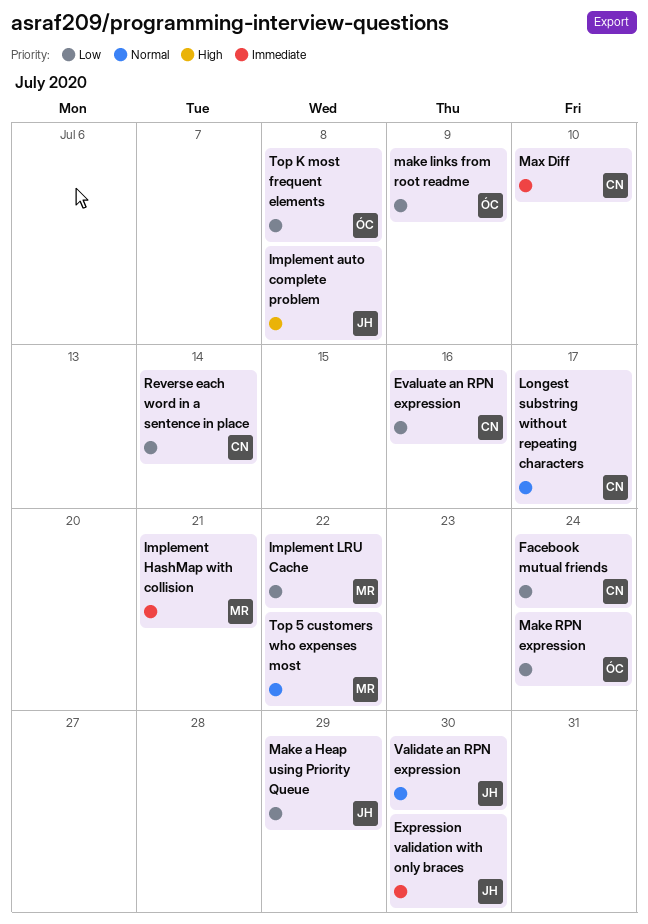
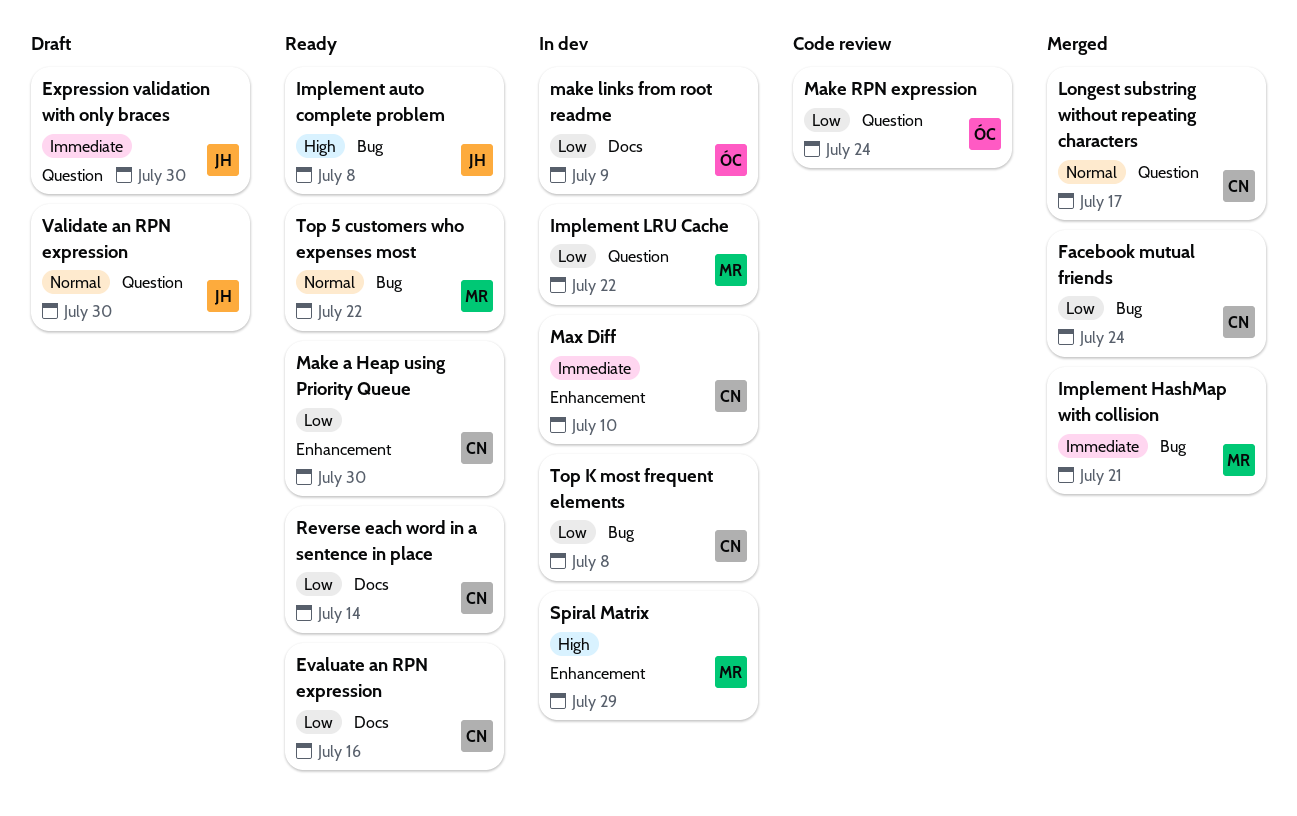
Make a Heap using Priority Queue, owner: JH -> CN
Make a Heap using Priority Queue, due: Jul 29 -> Jul 30
Spiral Matrix: none -> present
Top K most frequent elements, owner: ÓC -> CN

